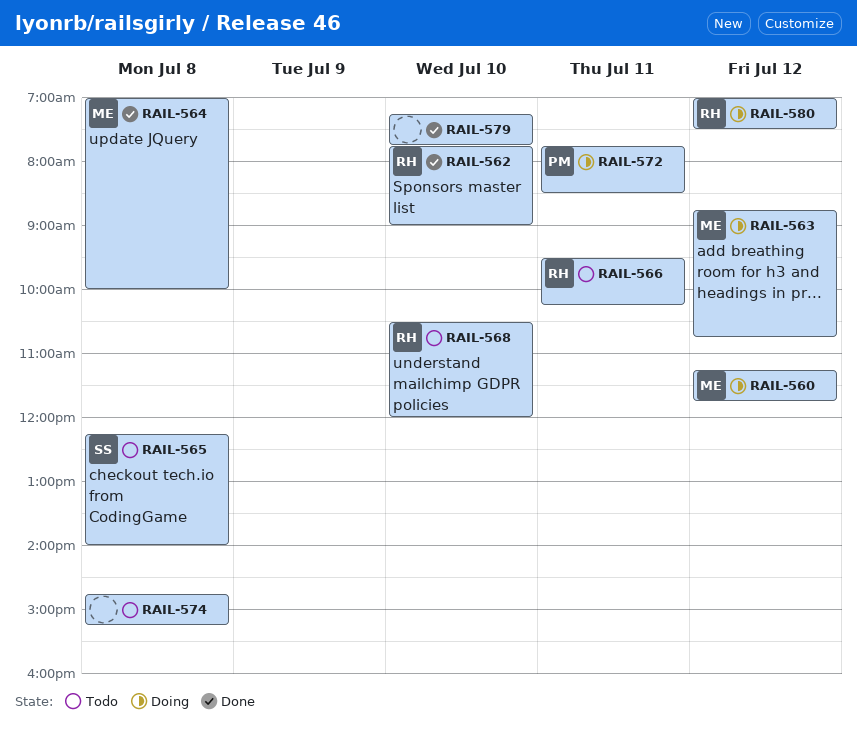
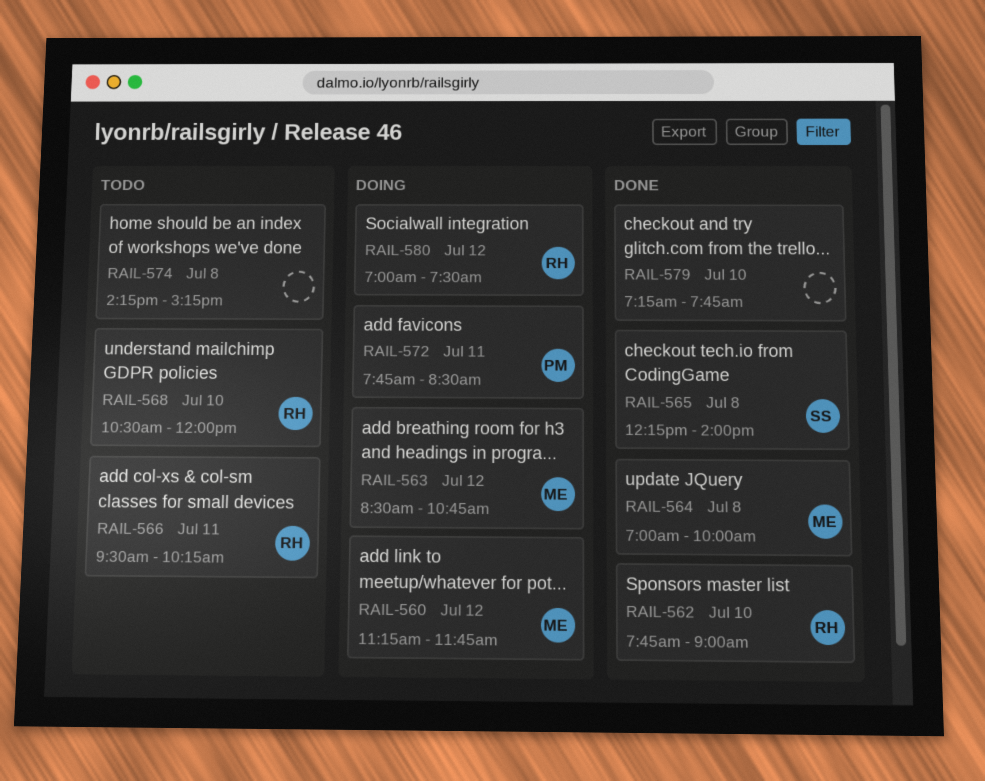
RAIL-563, begins: 08:45 -> 08:30
RAIL-565, status: Todo -> Done
RAIL-574, begins: 14:45 -> 14:15

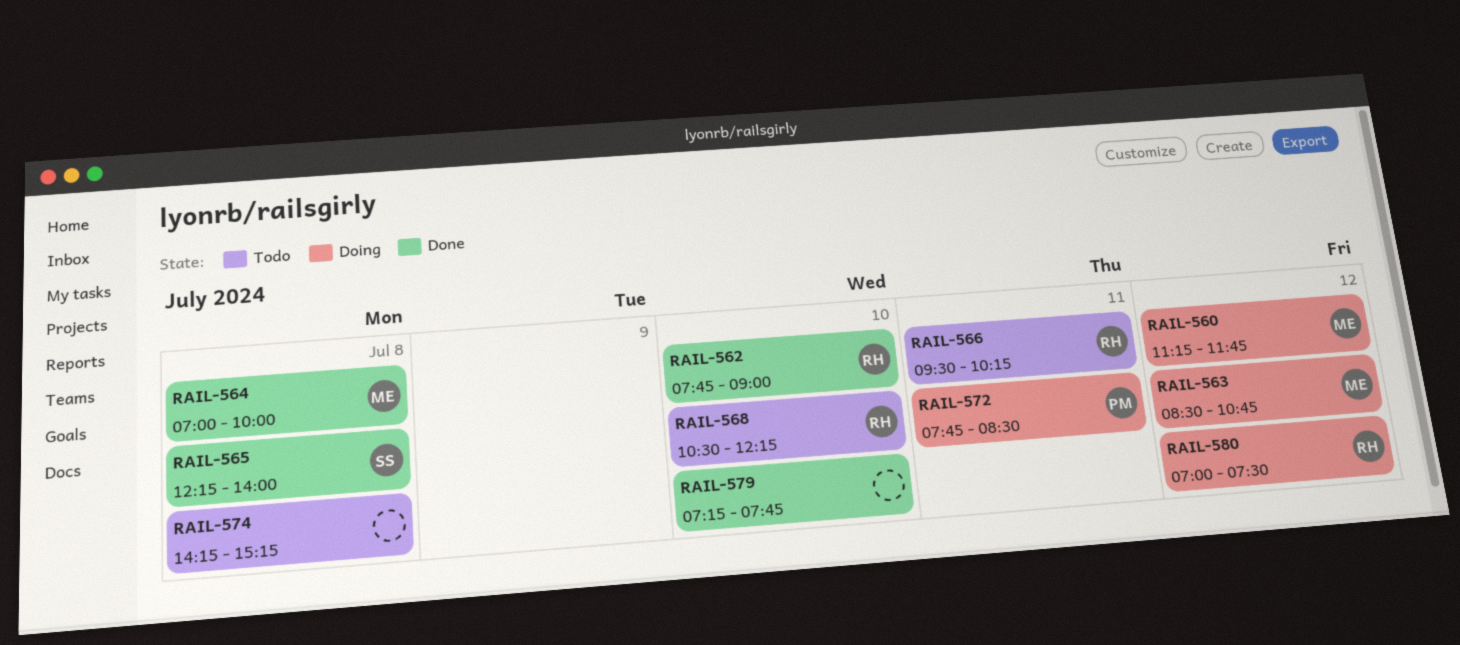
RAIL-568, ends: 12:00 -> 12:15

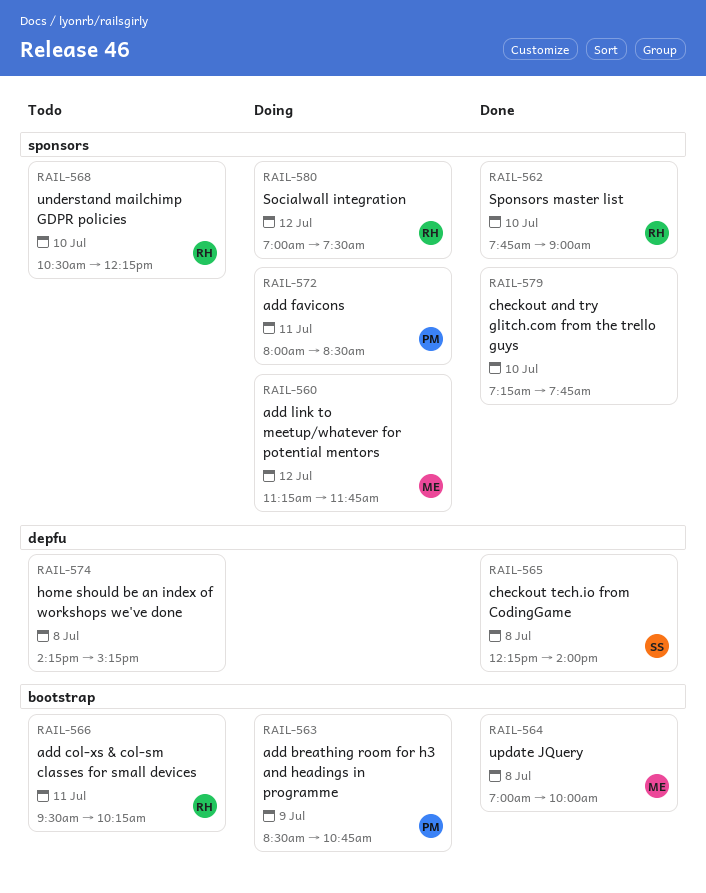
RAIL-563, owner: ME -> PM
RAIL-563, day: Jul 12 -> Jul 9
RAIL-572, begins: 07:45 -> 08:00

